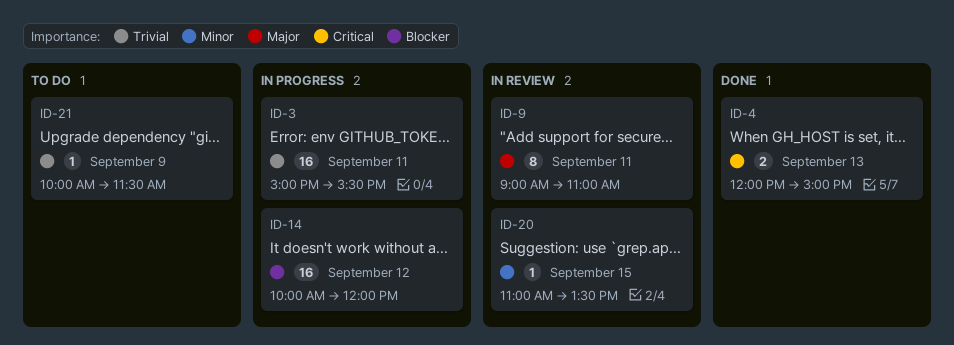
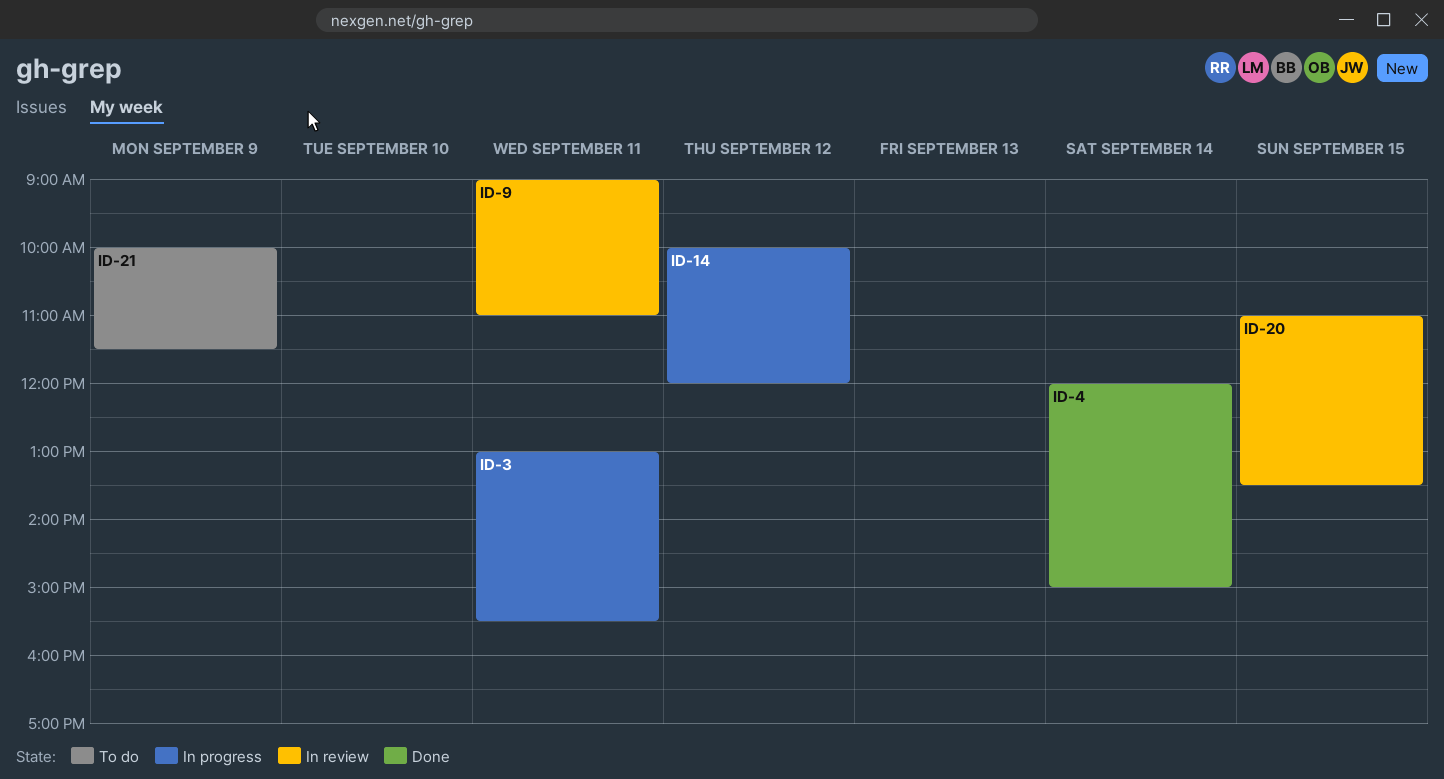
ID-3, begins: 15:00 -> 13:00
ID-4, day: Sep 13 -> Sep 14

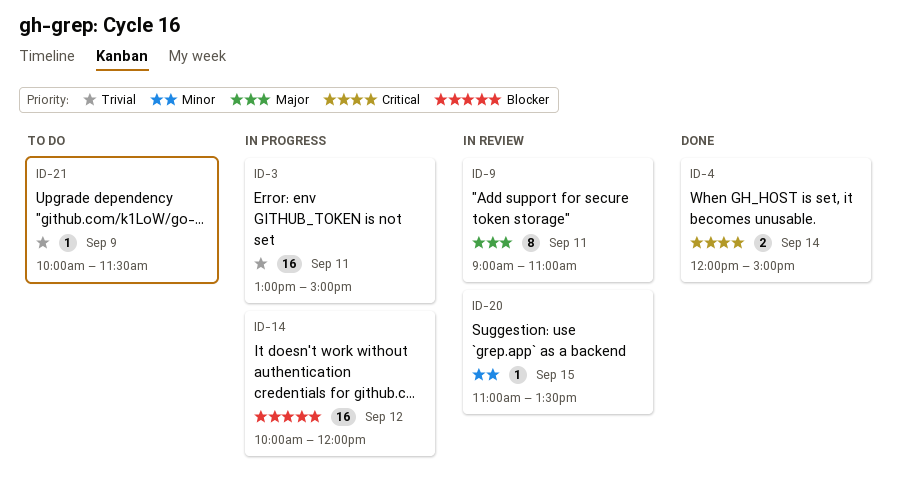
ID-3, ends: 15:30 -> 15:00

